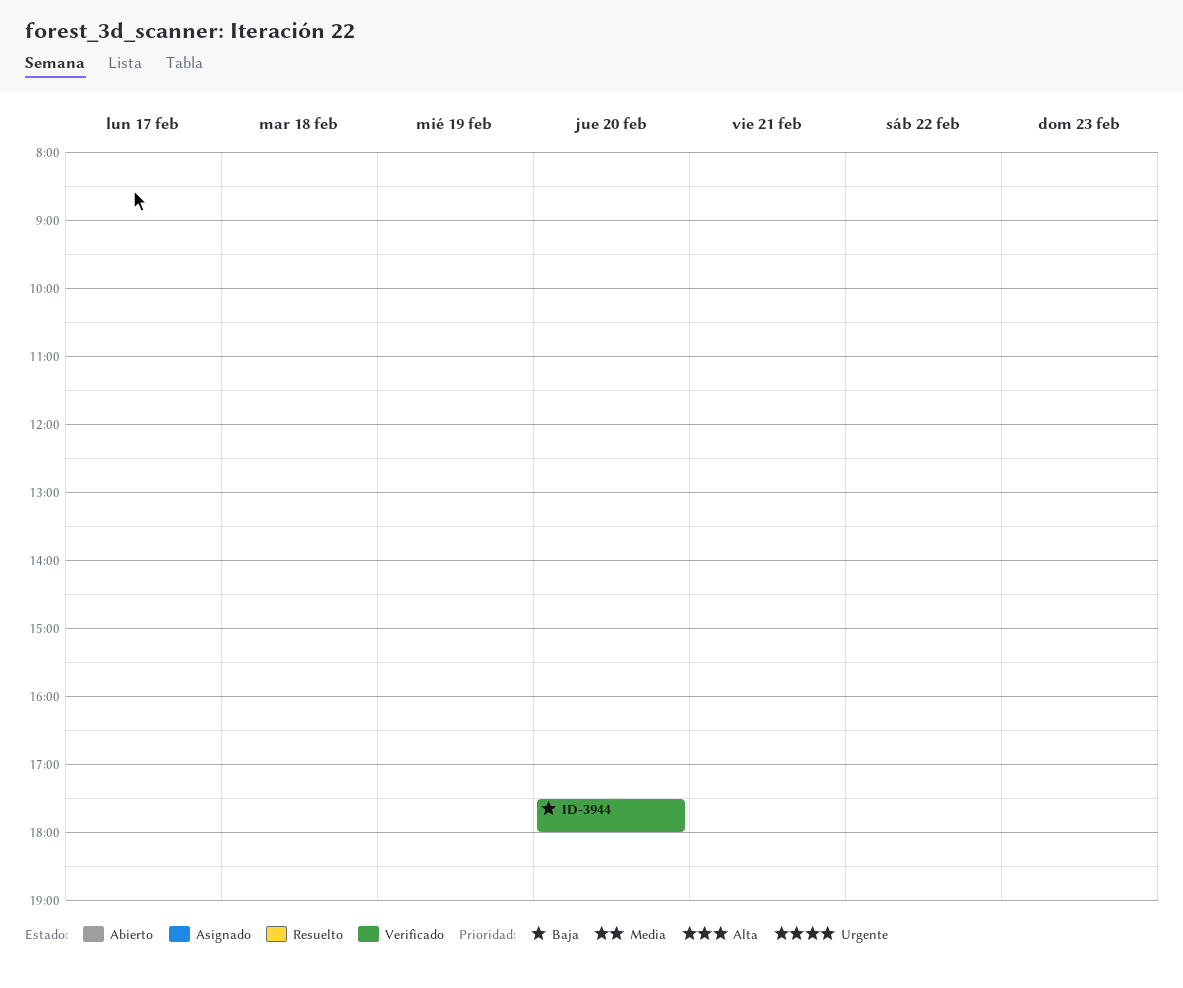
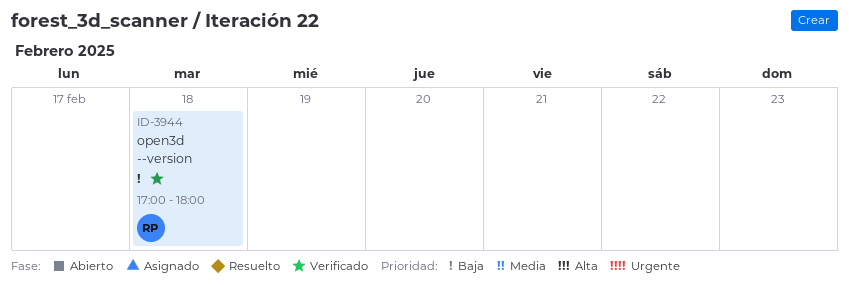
ID-3944, day: Feb 20 -> Feb 18
ID-3944, begins: 17:30 -> 17:00

